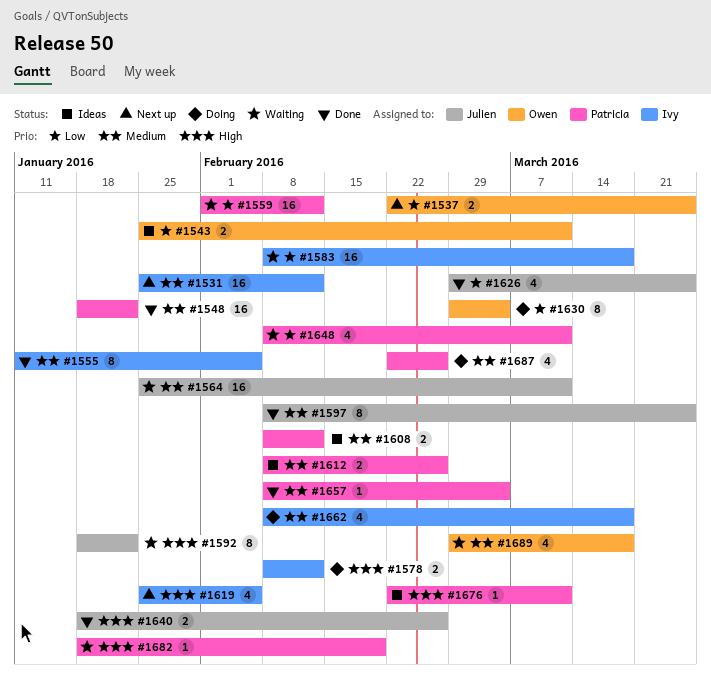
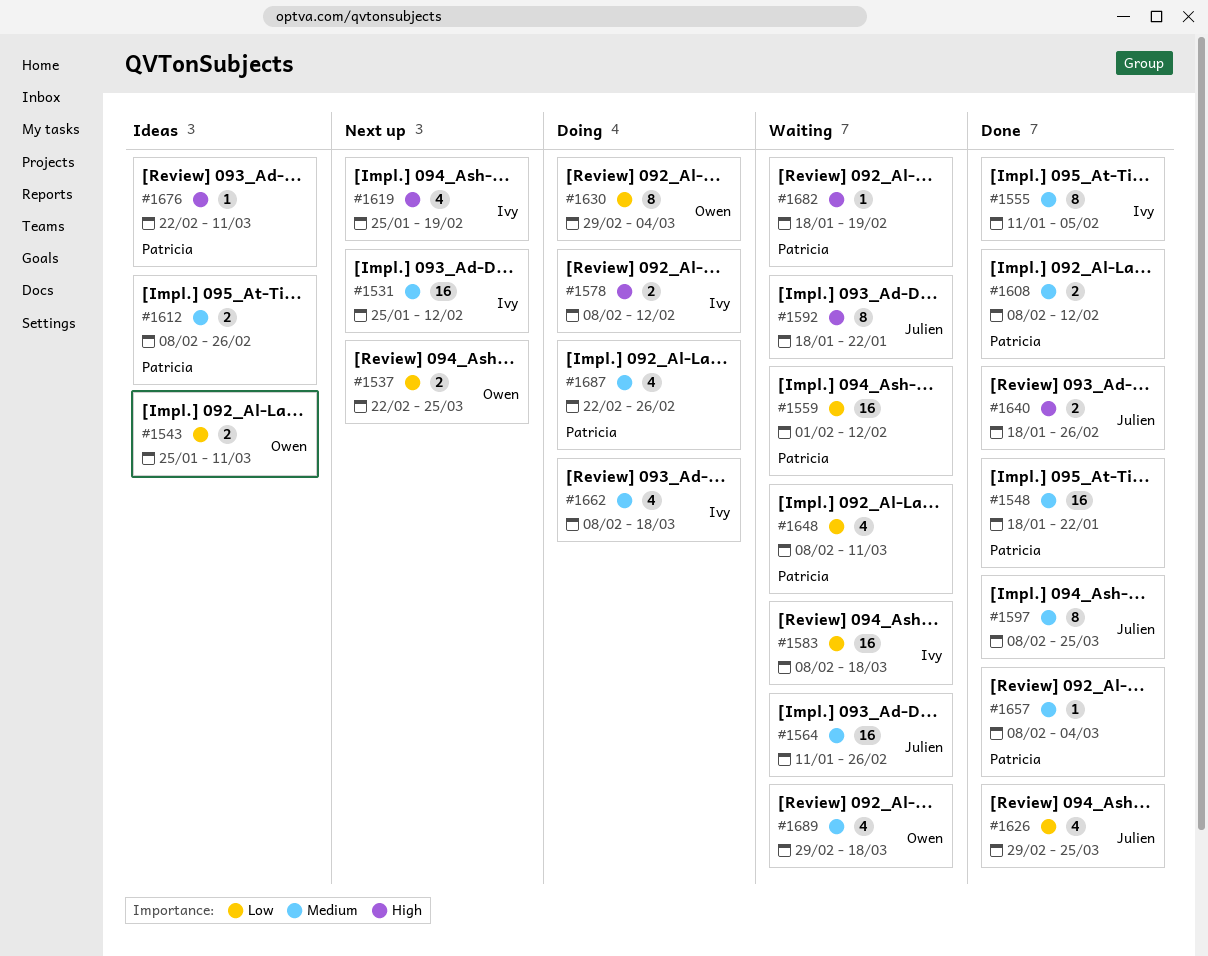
#1564, start: Jan 25 -> Jan 11
#1564, due: Mar 11 -> Feb 26
#1608, status: Ideas -> Done
#1619, due: Feb 5 -> Feb 19

